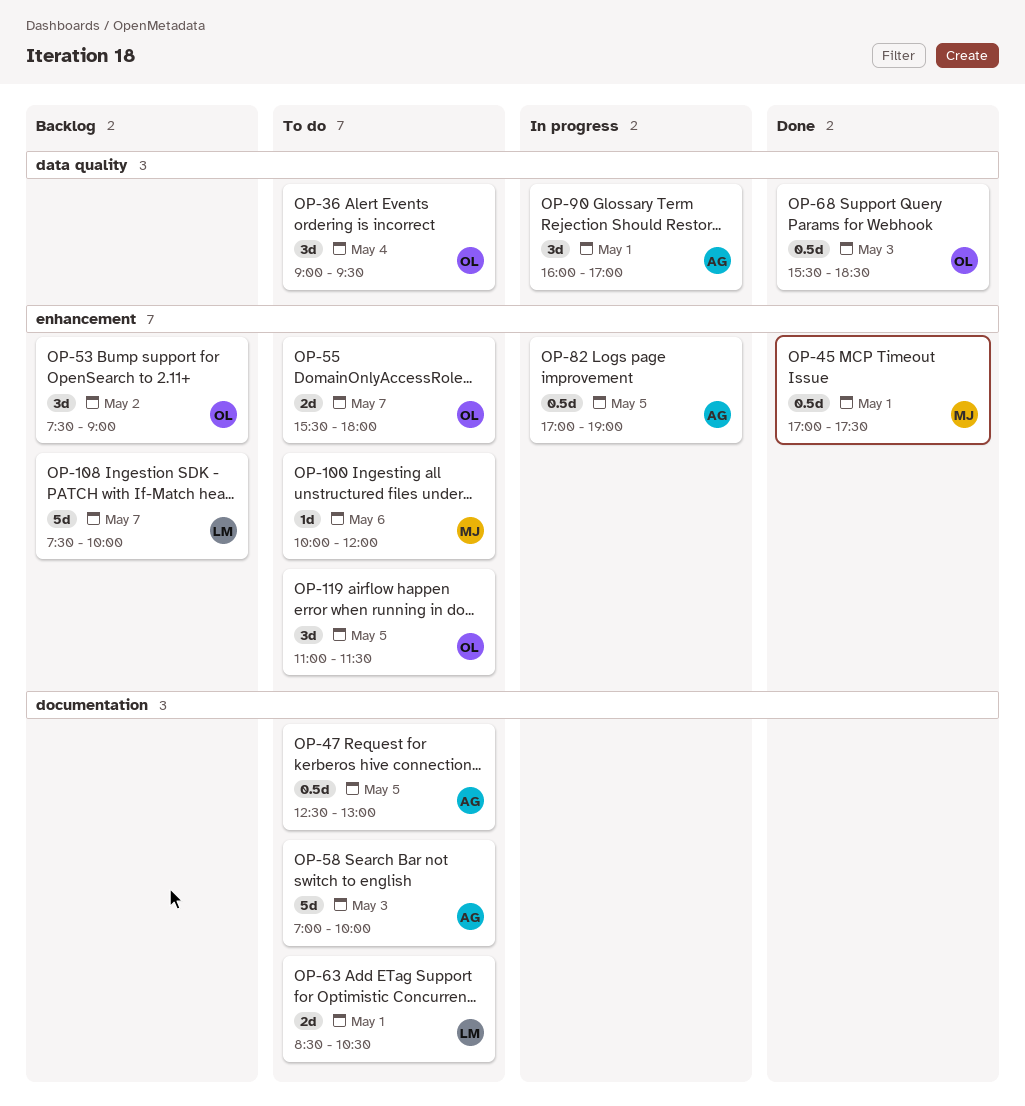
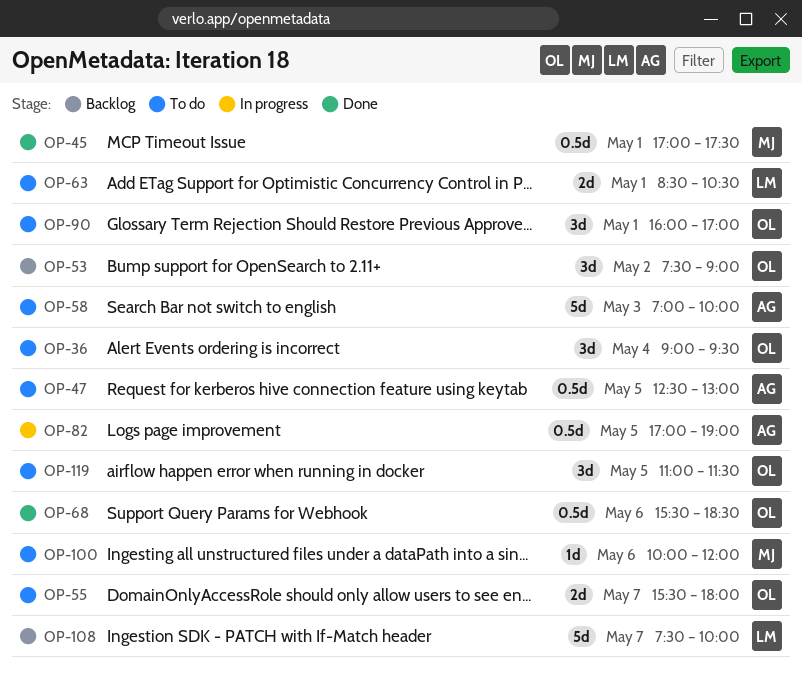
OP-68, day: May 3 -> May 6
OP-90, status: In progress -> To do
OP-90, owner: AG -> OL

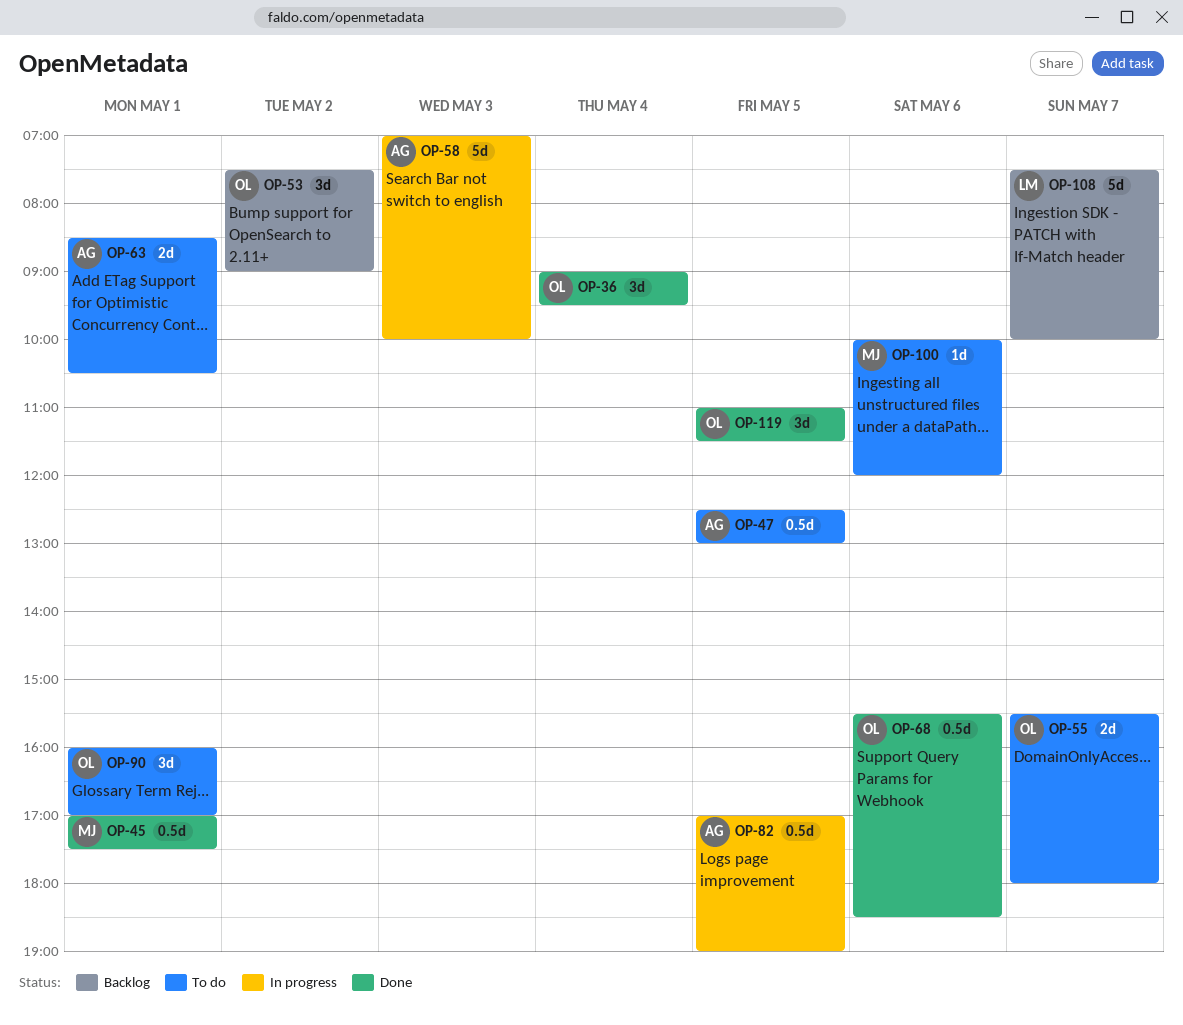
OP-36, status: To do -> Done
OP-58, status: To do -> In progress
OP-63, owner: LM -> AG
OP-119, status: To do -> Done

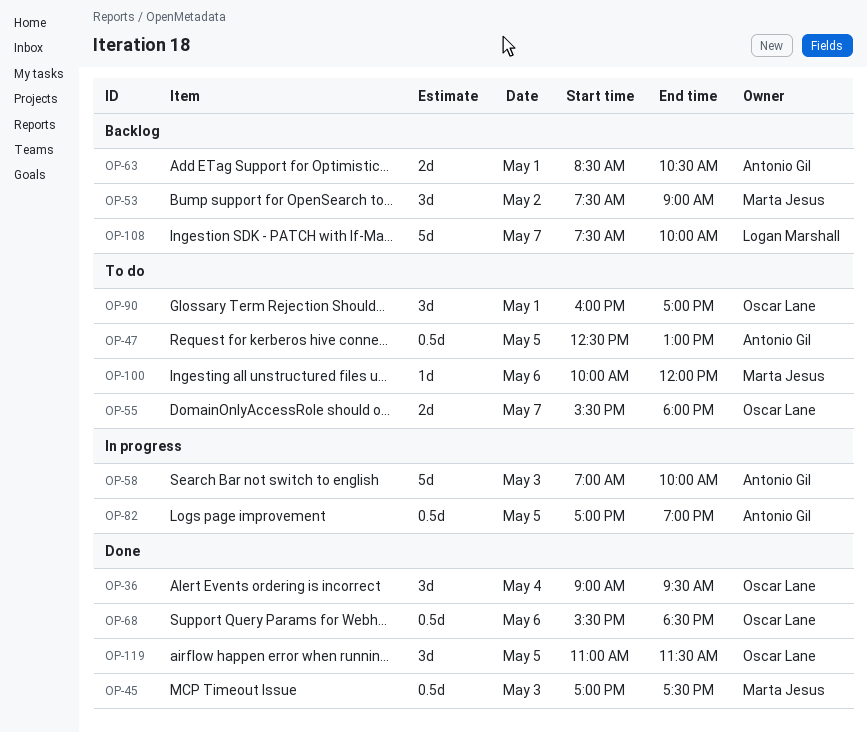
OP-45, day: May 1 -> May 3
OP-53, owner: Oscar Lane -> Marta Jesus
OP-63, status: To do -> Backlog

